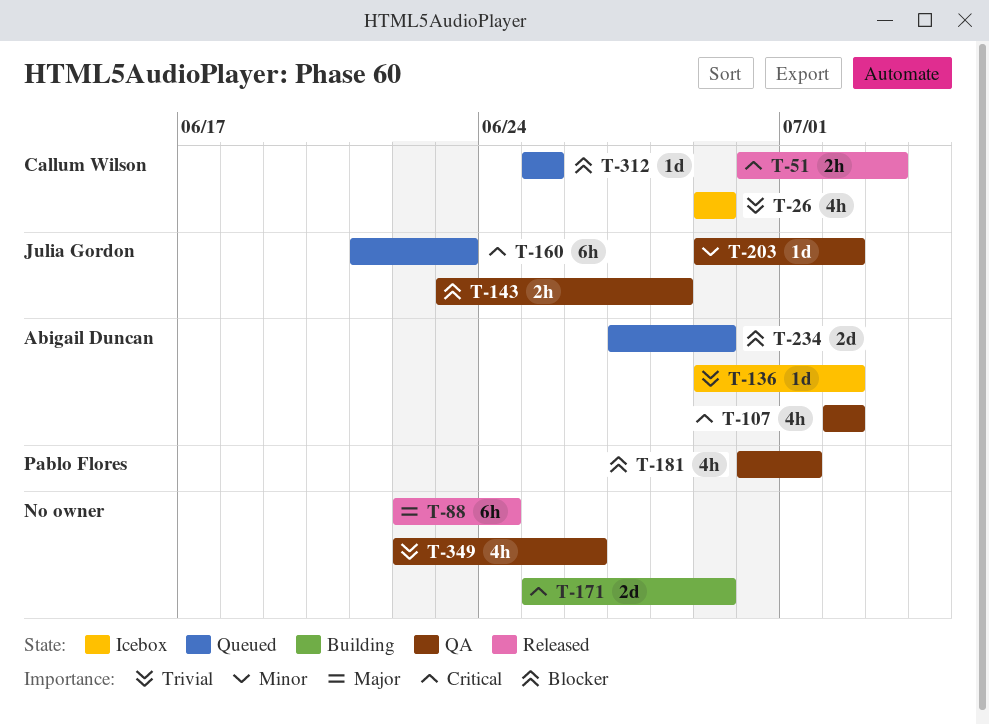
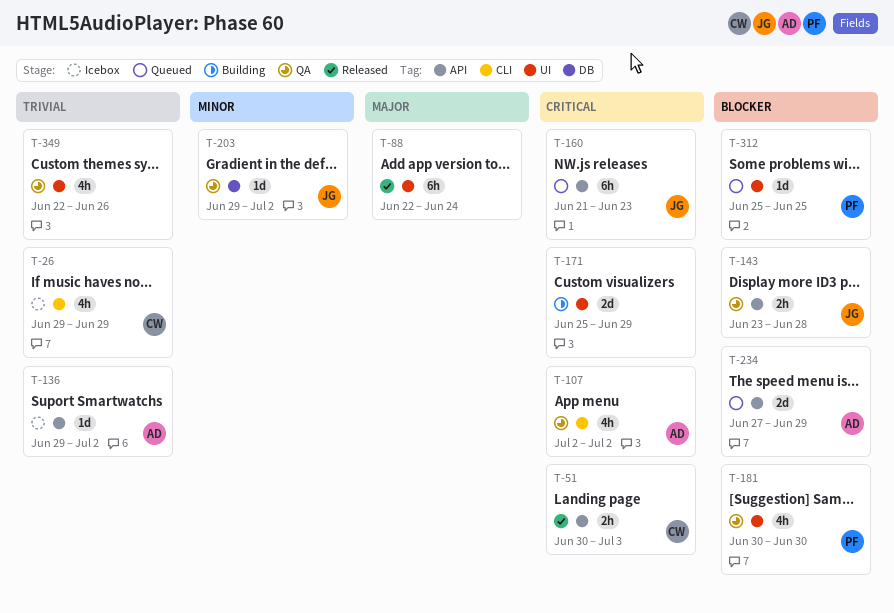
T-181, due: Jul 1 -> Jun 30
T-312, owner: Callum Wilson -> Pablo Flores

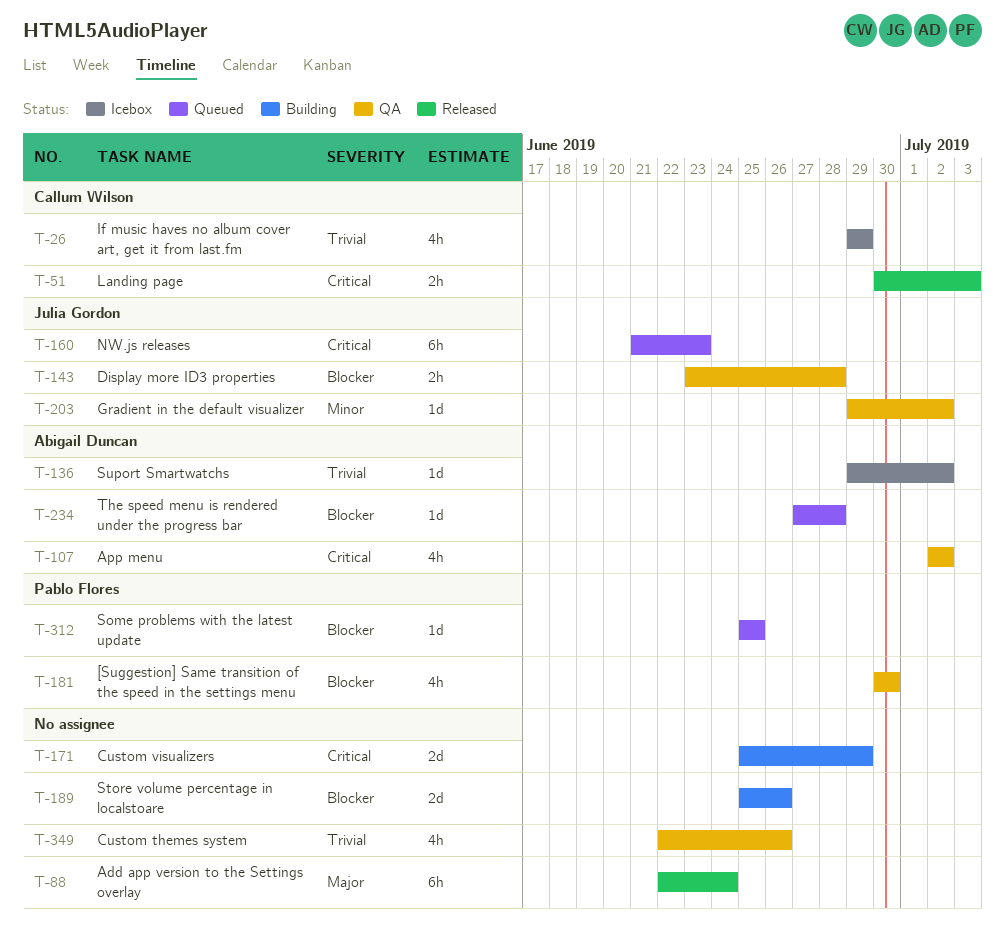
T-189: none -> present
T-234, estimate: 2d -> 1d
T-234, due: Jun 29 -> Jun 28

